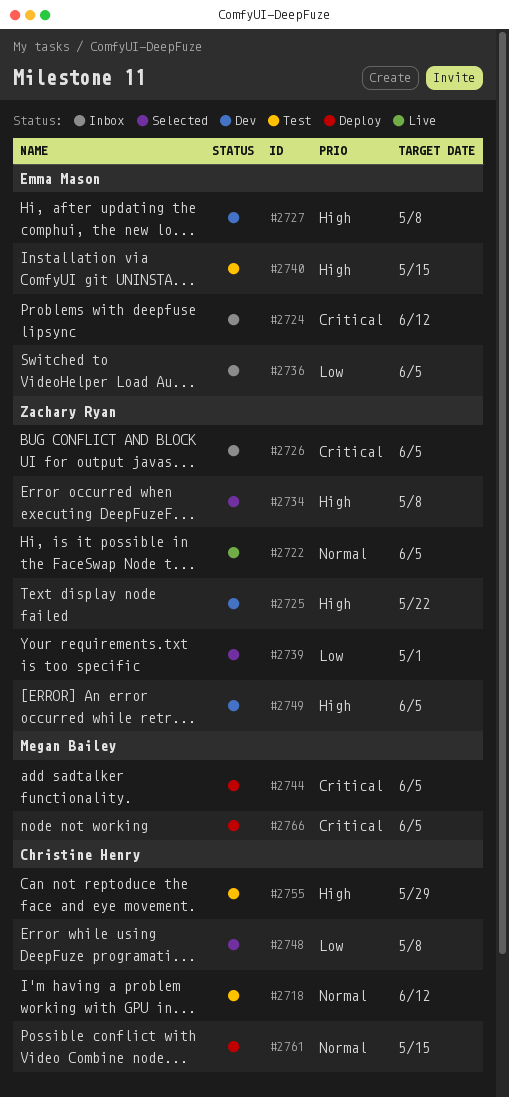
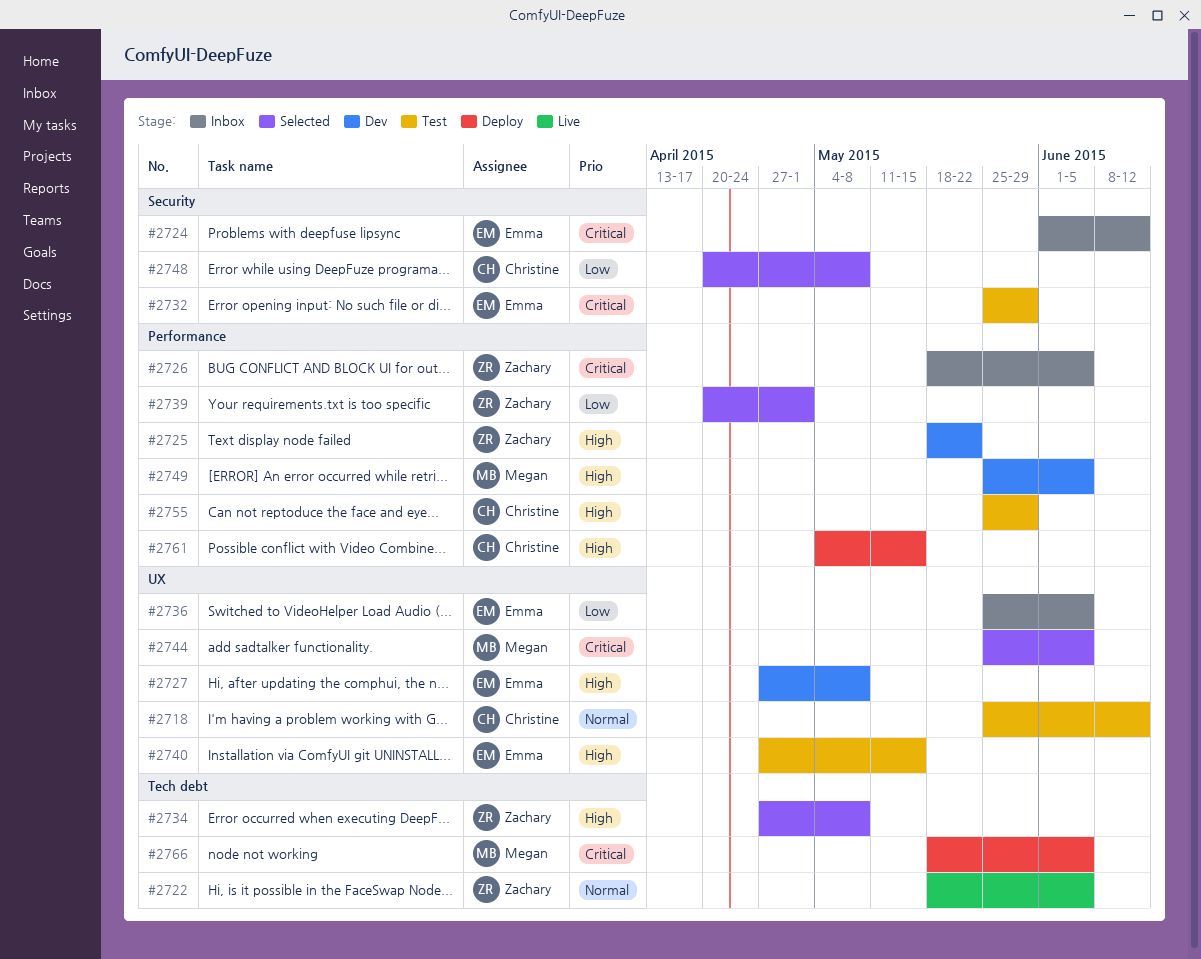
#2732: none -> present
#2744, status: Deploy -> Selected
#2749, owner: Zachary Ryan -> Megan Bailey
#2761, priority: Normal -> High

